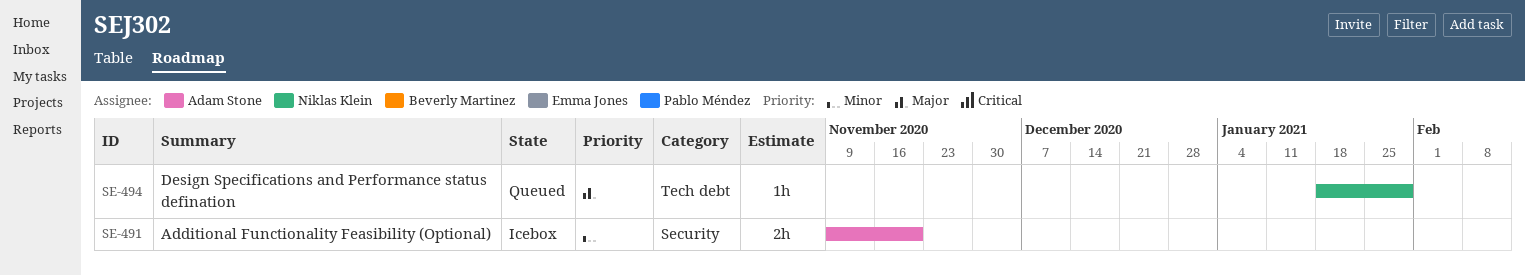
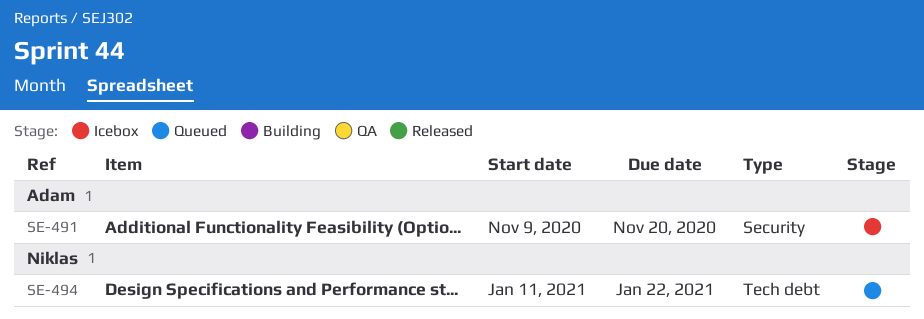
SE-494, start: Jan 18 -> Jan 11
SE-494, due: Jan 29 -> Jan 22

